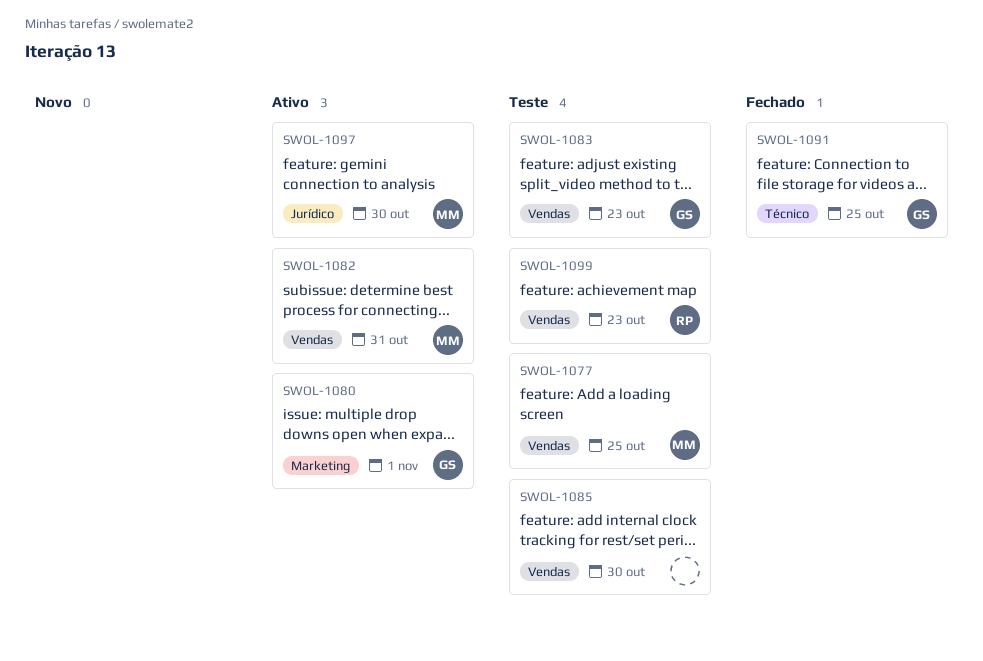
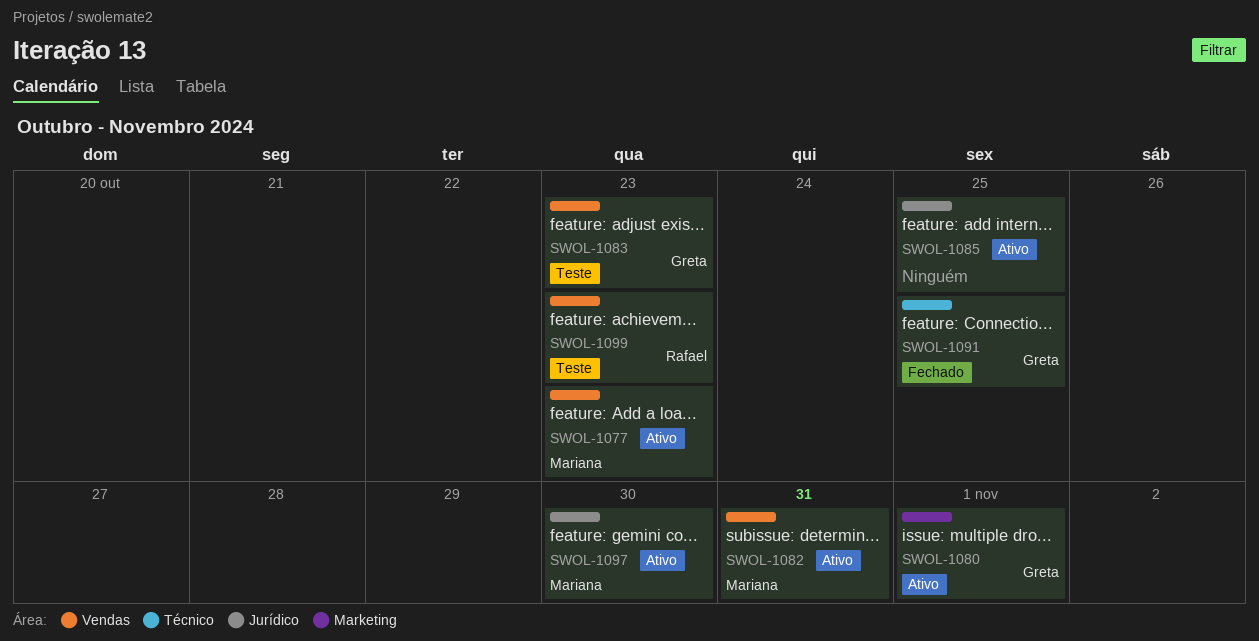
SWOL-1077, status: Teste -> Ativo
SWOL-1077, due: Oct 25 -> Oct 23
SWOL-1085, status: Teste -> Ativo
SWOL-1085, label: Vendas -> Jurídico
SWOL-1085, due: Oct 30 -> Oct 25

